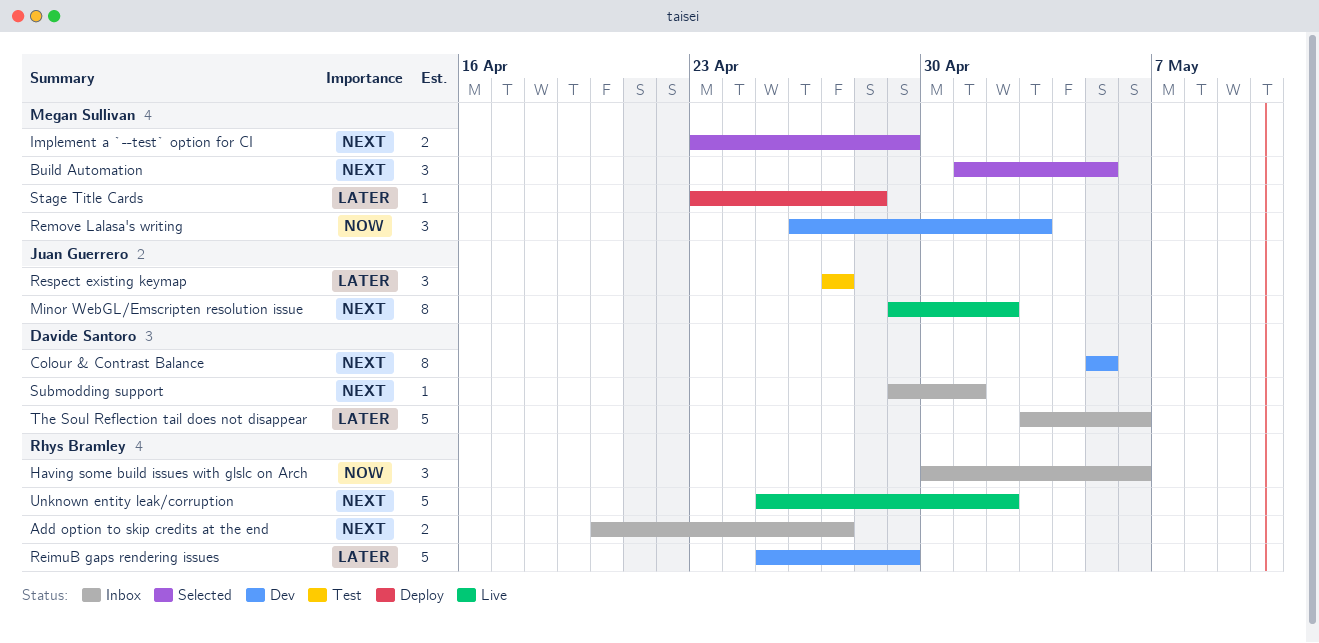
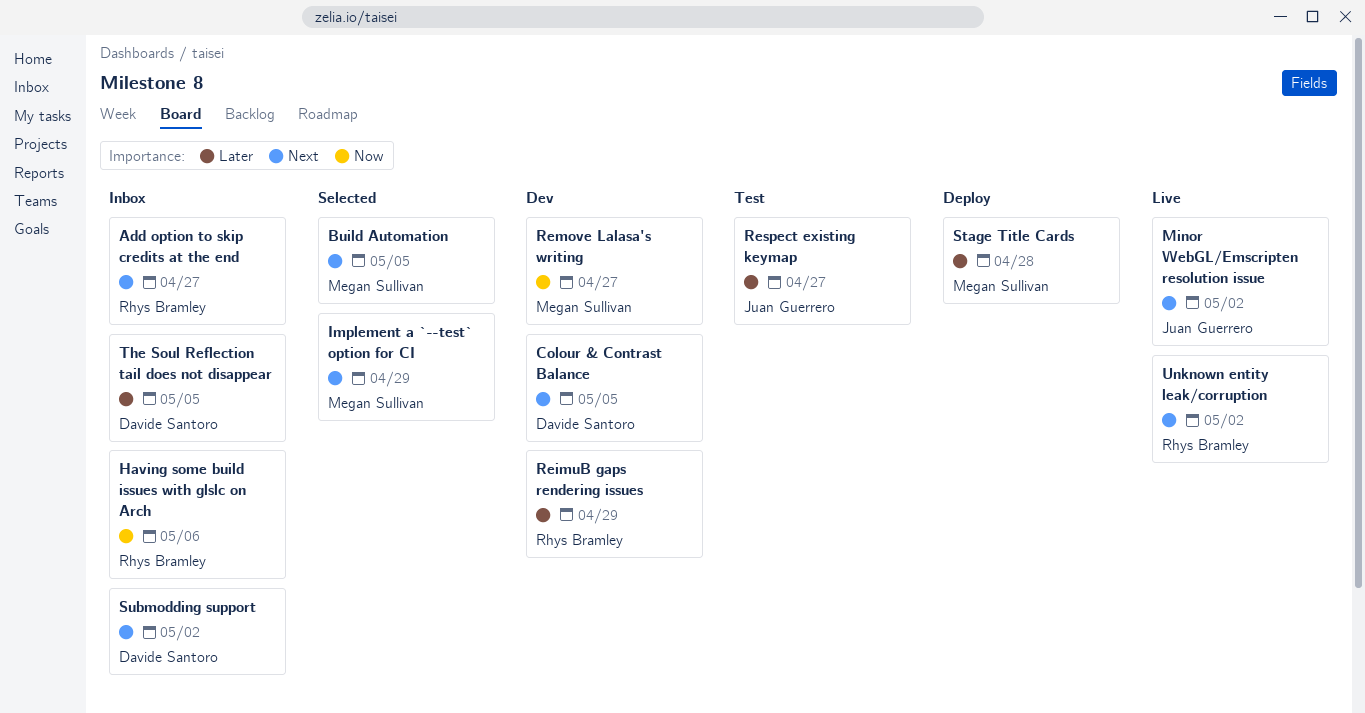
Remove Lalasa's writing, due: May 3 -> Apr 27
Submodding support, due: May 1 -> May 2
The Soul Reflection tail does not disappear, due: May 6 -> May 5

